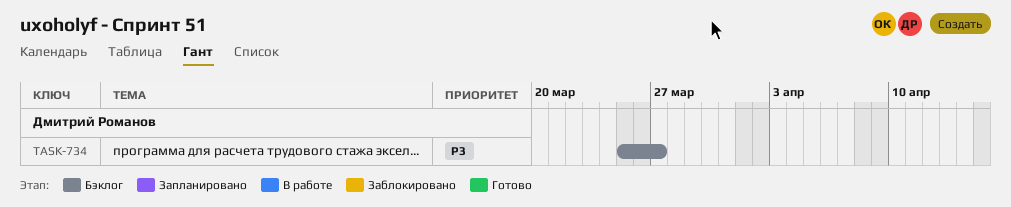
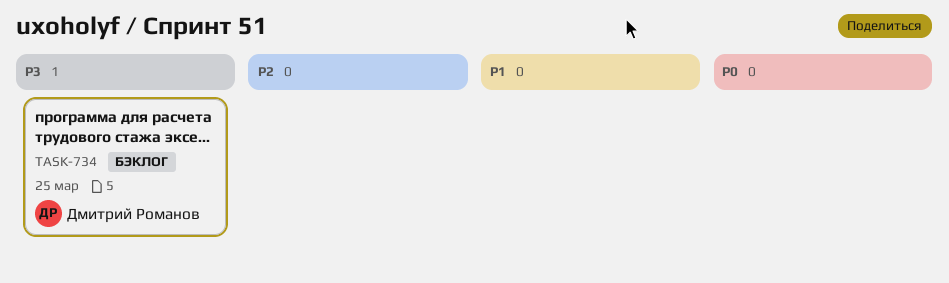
TASK-734, due: Mar 27 -> Mar 25

